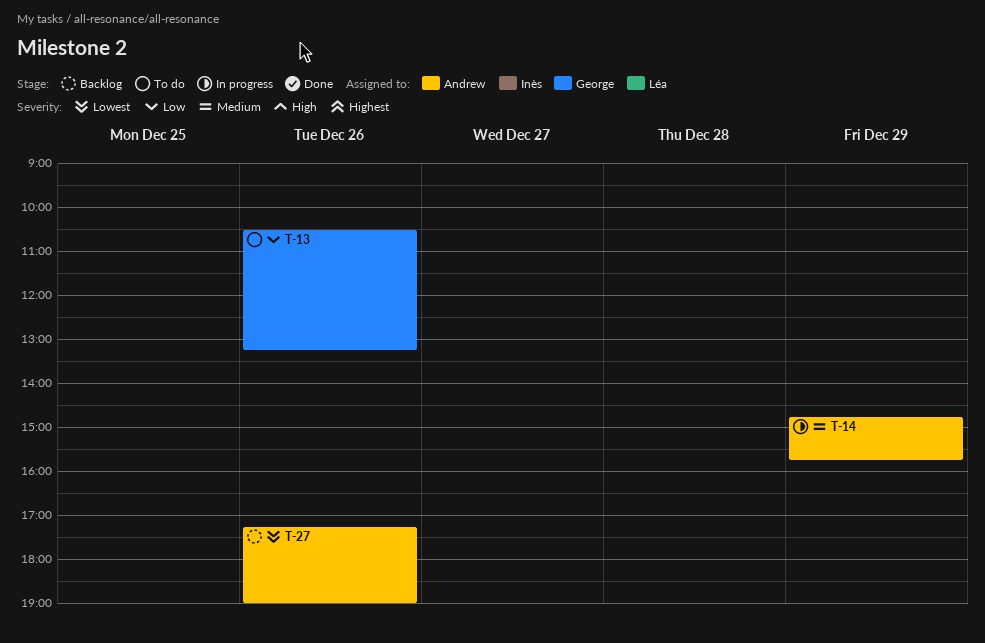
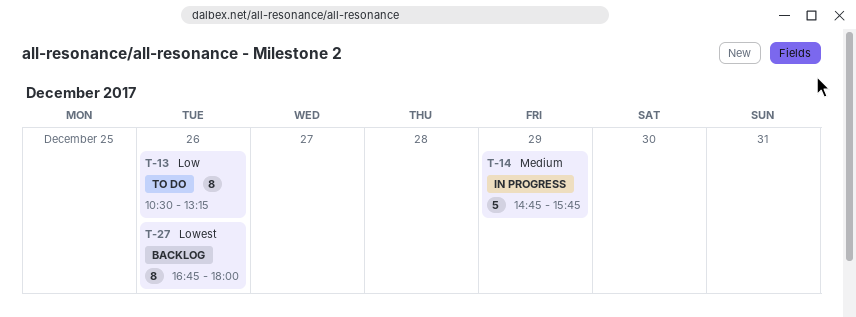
T-27, begins: 17:15 -> 16:45
T-27, ends: 19:00 -> 18:00

